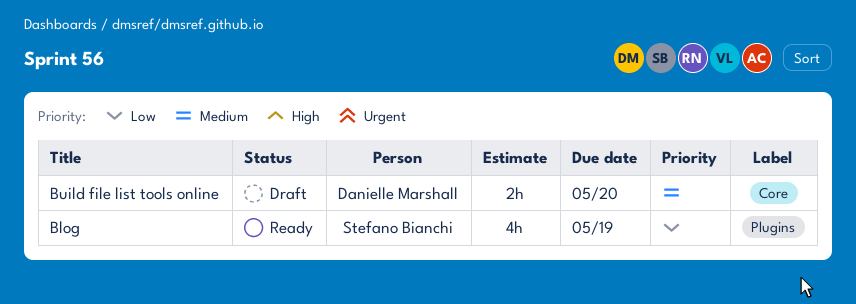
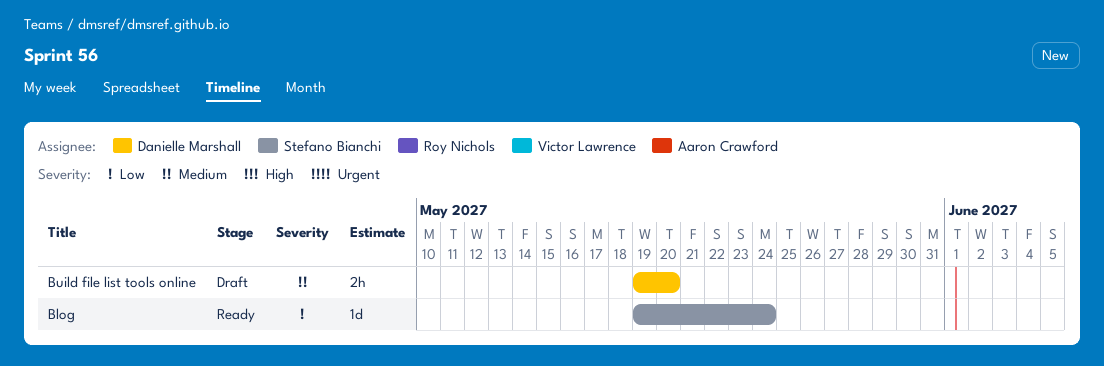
Blog, estimate: 4h -> 1d
Blog, due: May 19 -> May 24

